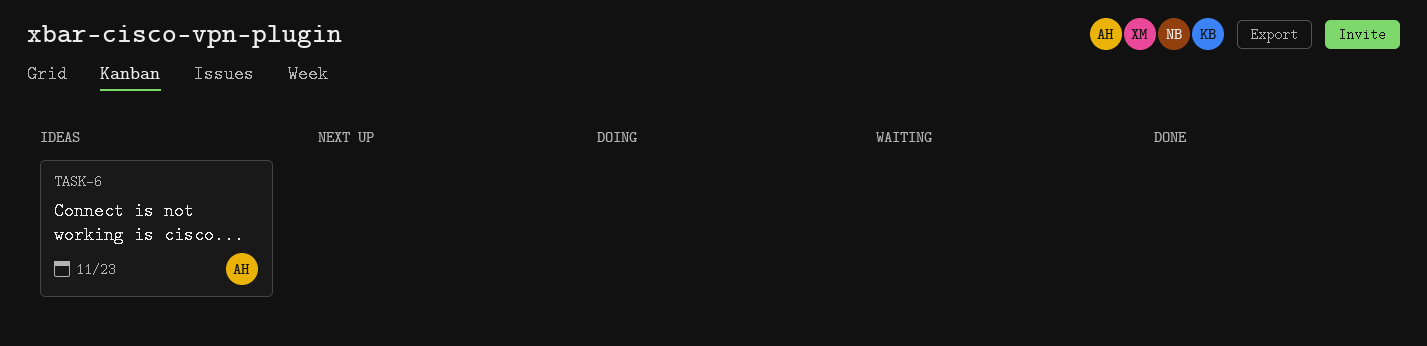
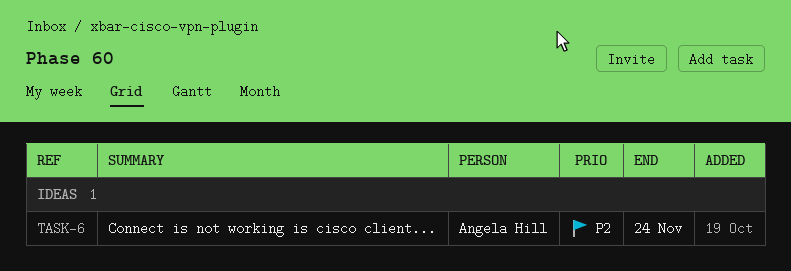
TASK-6, due: Nov 23 -> Nov 24

